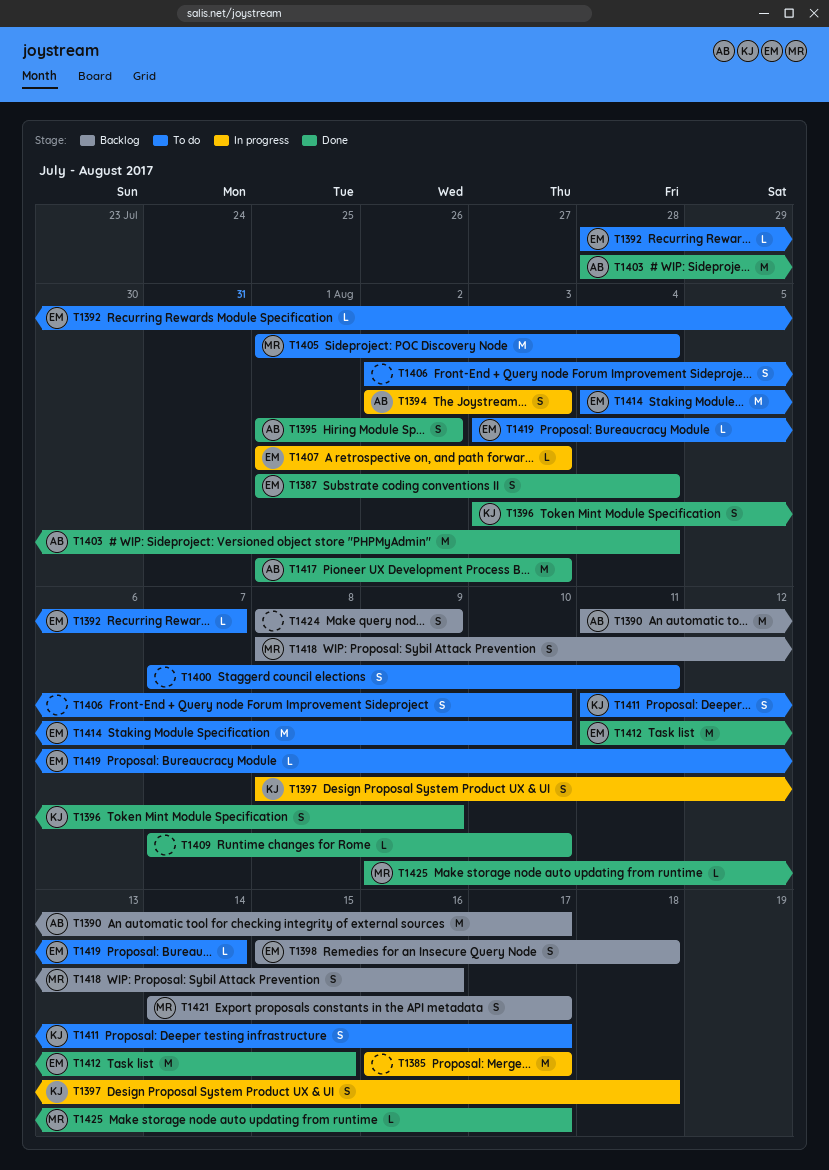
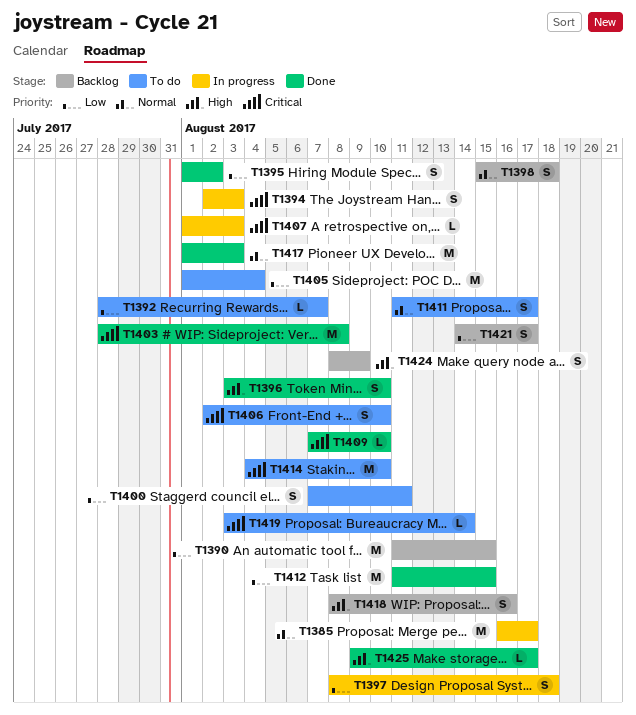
T1387: present -> none
T1390, due: Aug 17 -> Aug 15
T1396, due: Aug 9 -> Aug 10
T1403, due: Aug 4 -> Aug 8

